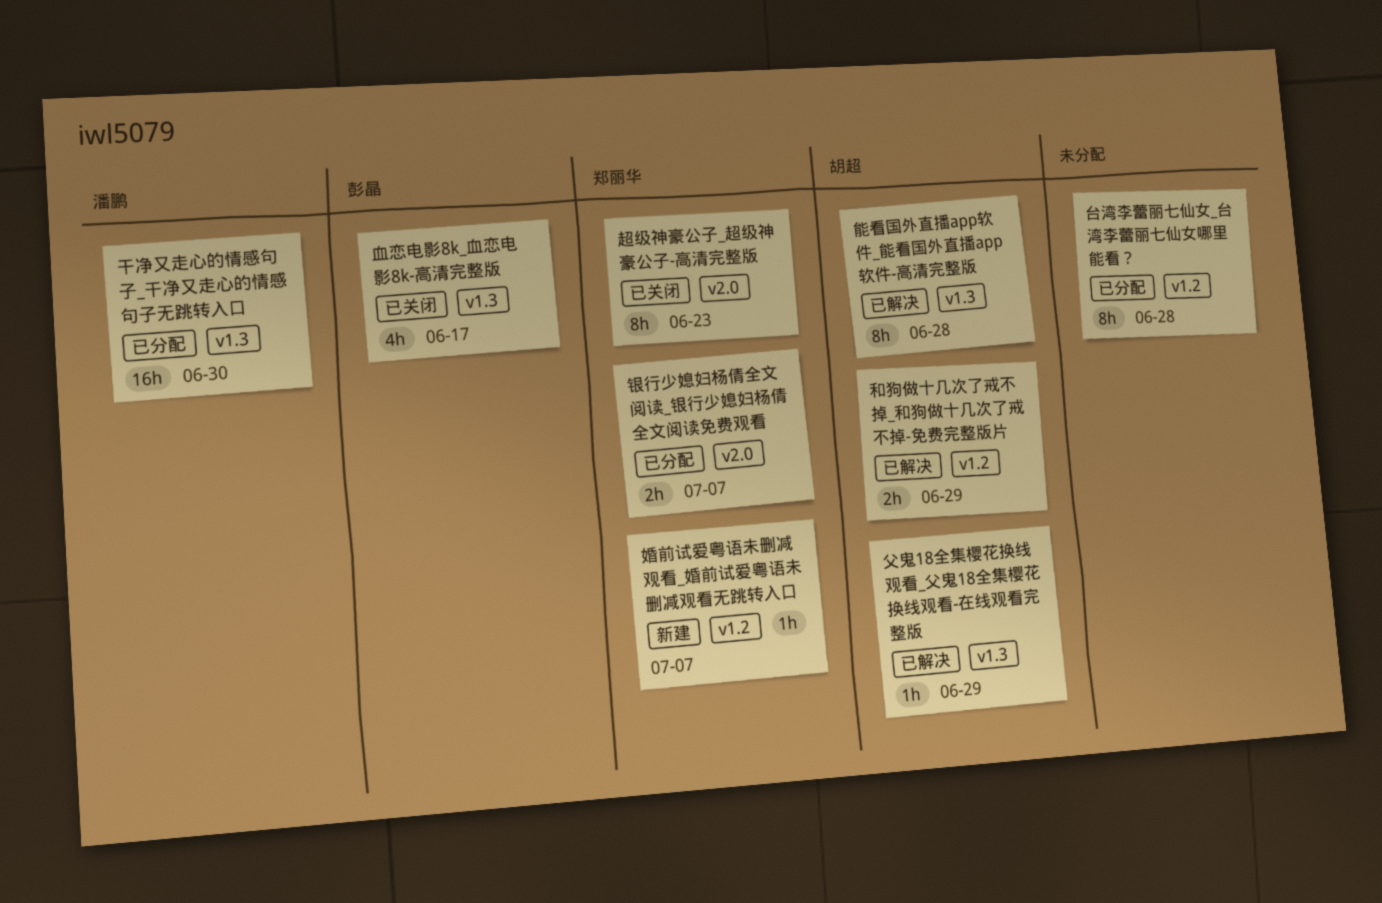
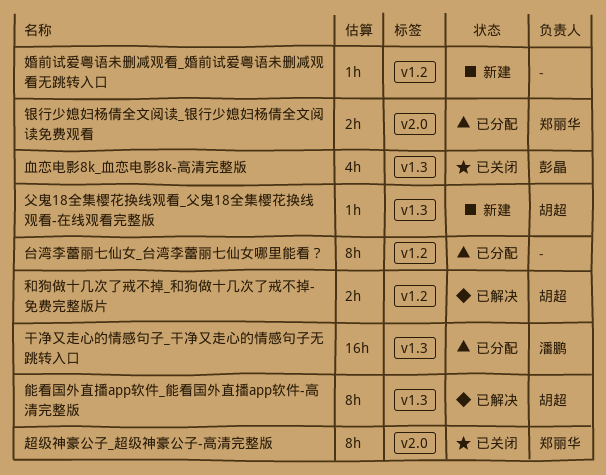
婚前试爱粤语未删减观看_婚前试爱粤语未删减观看无跳转入口, owner: 郑丽华 -> none
父鬼18全集樱花换线观看_父鬼18全集樱花换线观看-在线观看完整版, status: 已解决 -> 新建

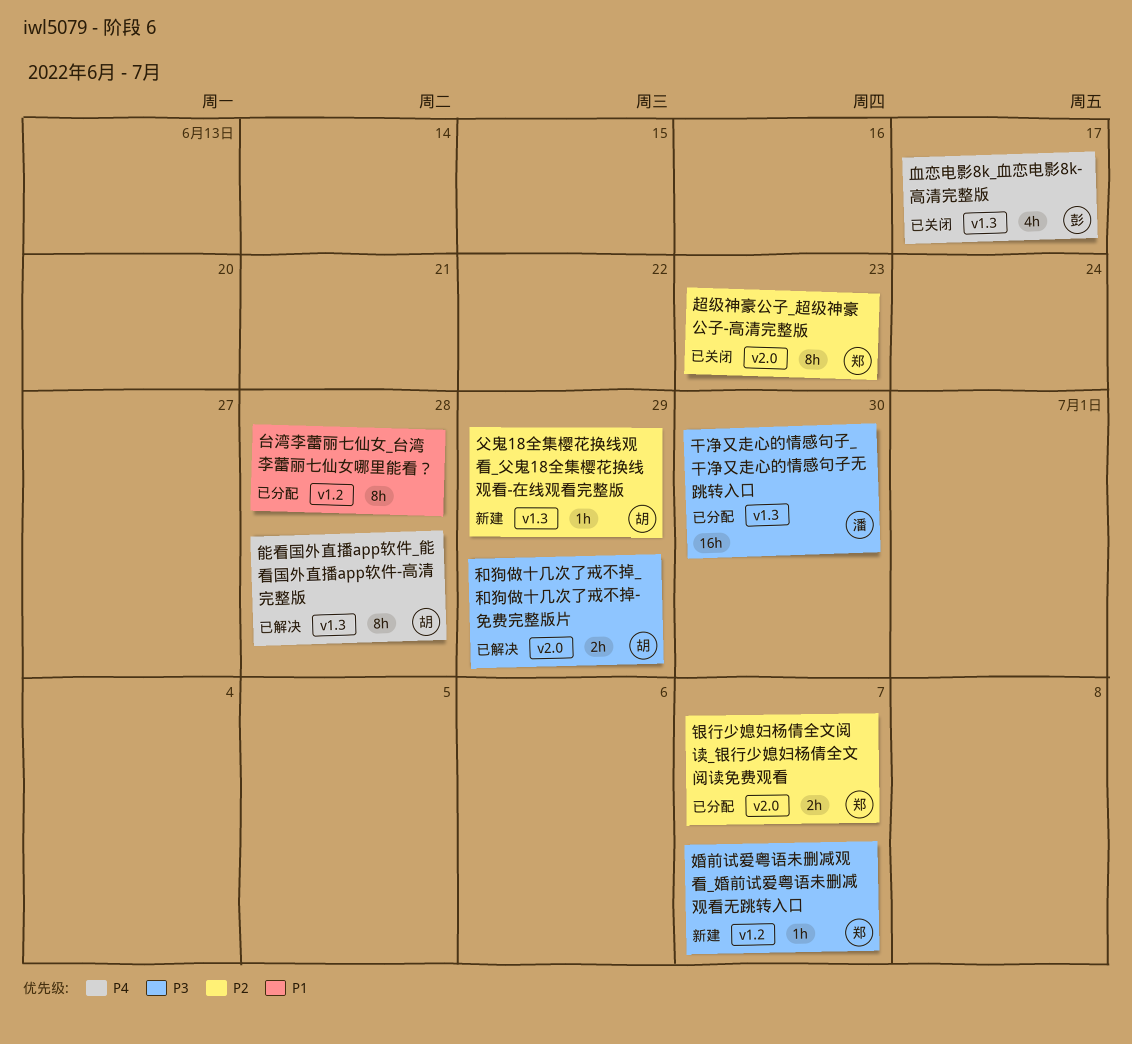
和狗做十几次了戒不掉_和狗做十几次了戒不掉-免费完整版片, label: v1.2 -> v2.0
婚前试爱粤语未删减观看_婚前试爱粤语未删减观看无跳转入口, owner: none -> 郑丽华

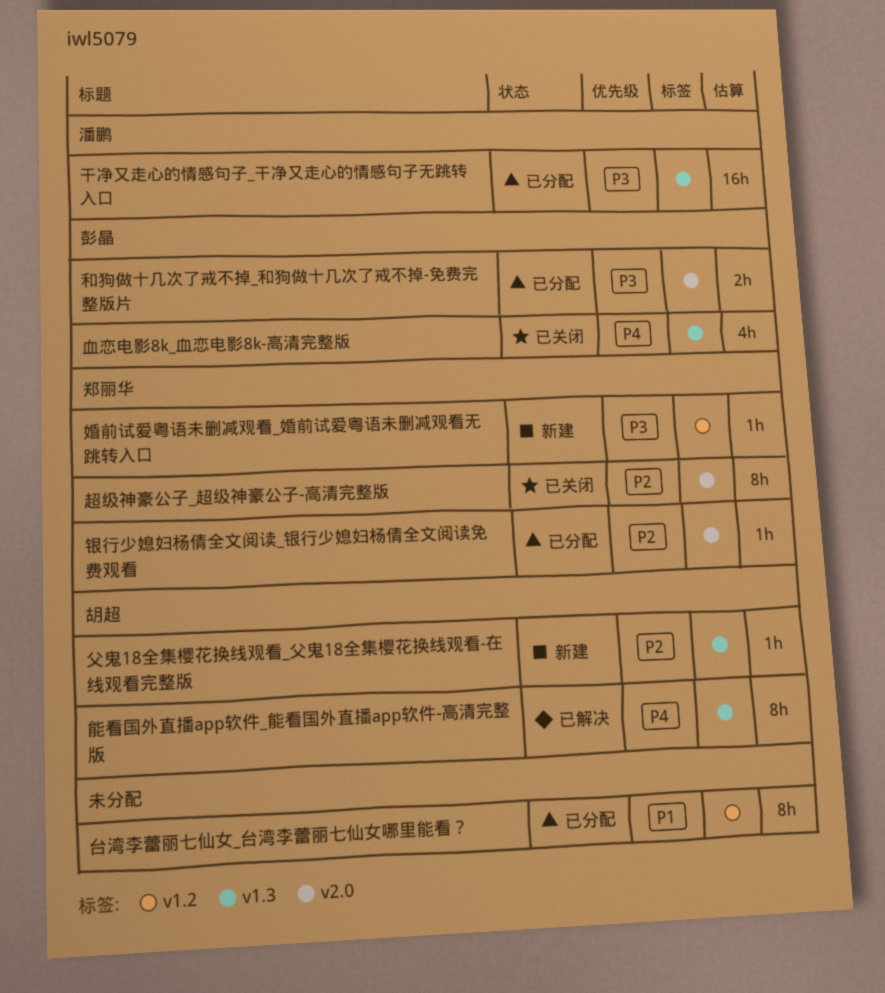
和狗做十几次了戒不掉_和狗做十几次了戒不掉-免费完整版片, status: 已解决 -> 已分配
和狗做十几次了戒不掉_和狗做十几次了戒不掉-免费完整版片, owner: 胡超 -> 彭晶
银行少媳妇杨倩全文阅读_银行少媳妇杨倩全文阅读免费观看, estimate: 2h -> 1h

